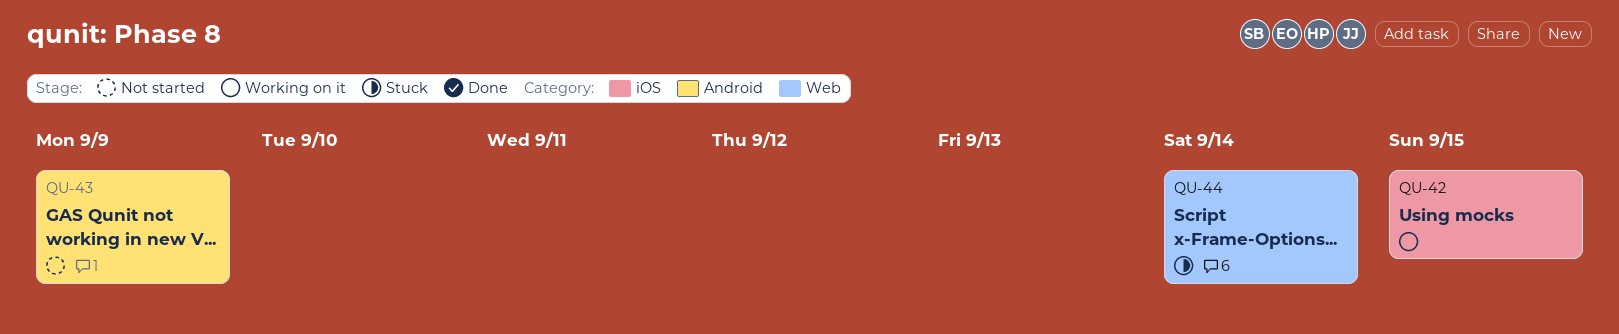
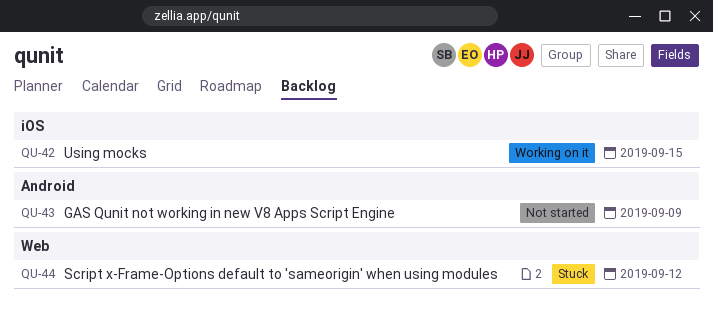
QU-44, due: Sep 14 -> Sep 12

